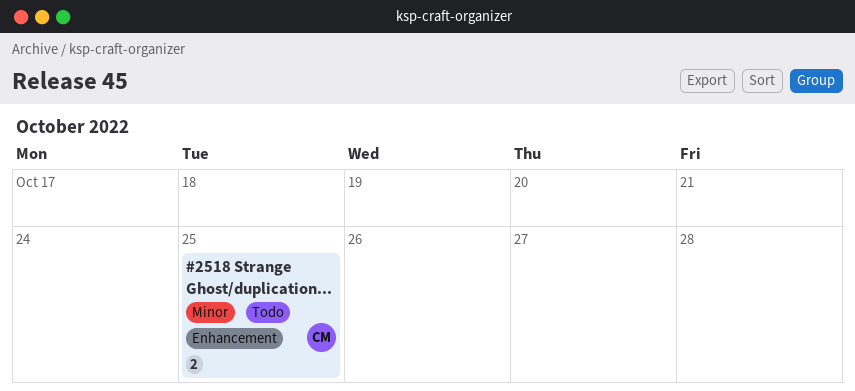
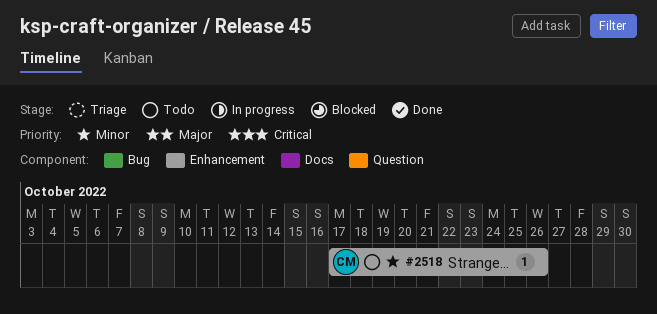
#2518, estimate: 2 -> 1
#2518, due: Oct 25 -> Oct 26

